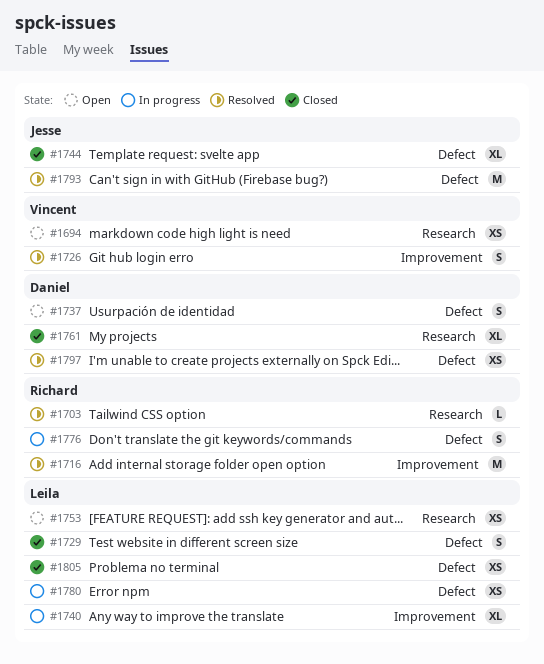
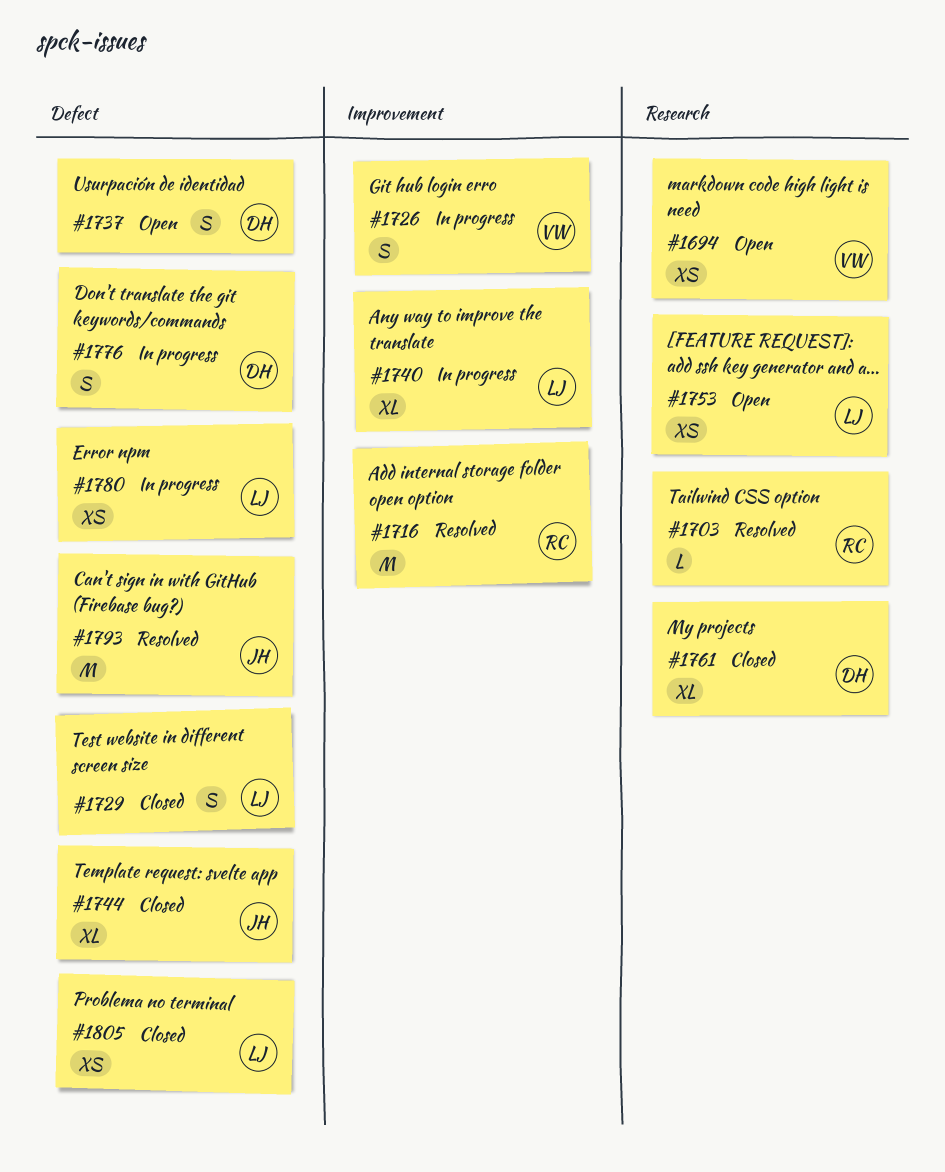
#1726, status: Resolved -> In progress
#1776, owner: Richard -> Daniel
#1797: present -> none

